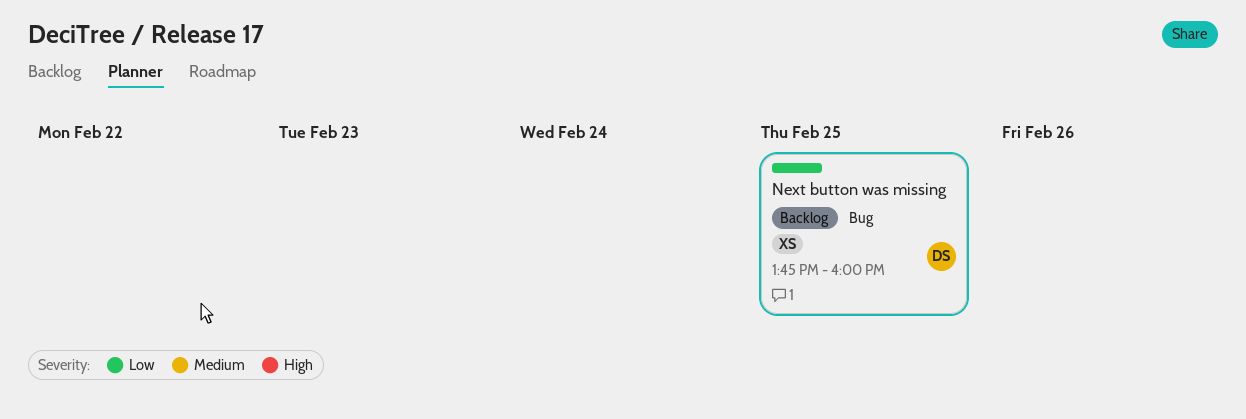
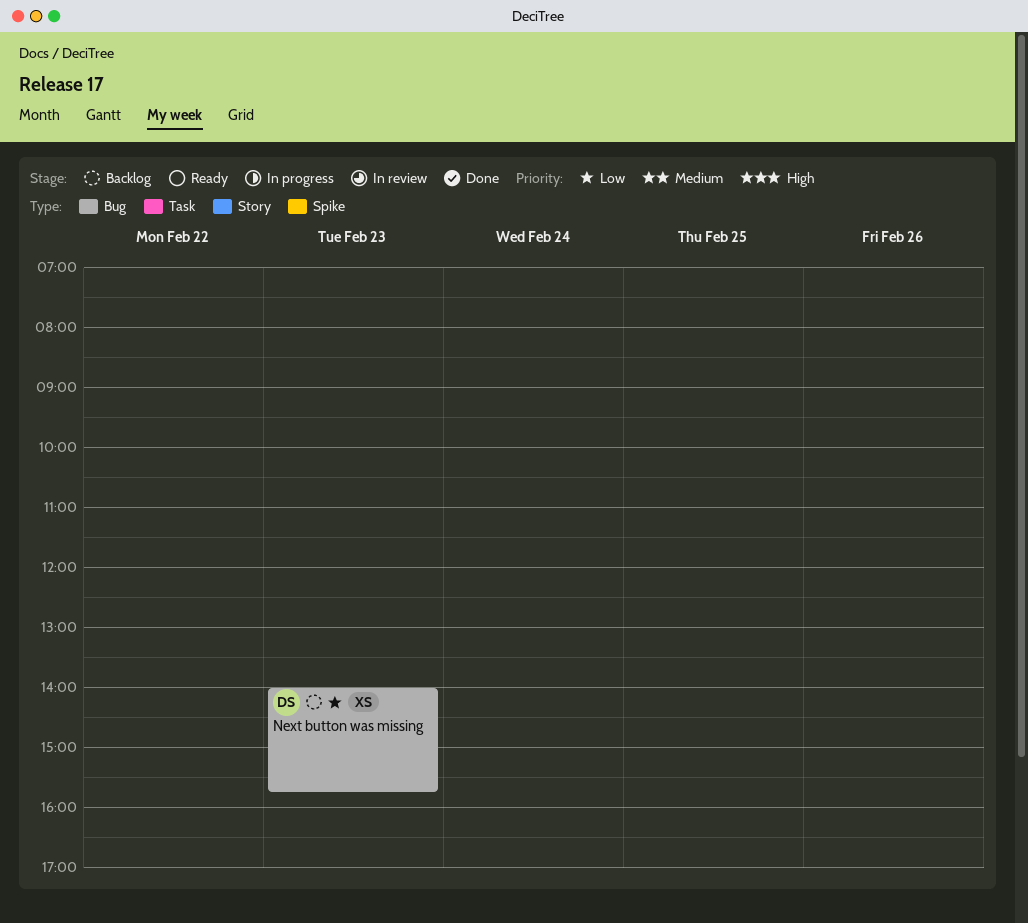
Next button was missing, day: Feb 25 -> Feb 23
Next button was missing, begins: 13:45 -> 14:00
Next button was missing, ends: 16:00 -> 15:45

